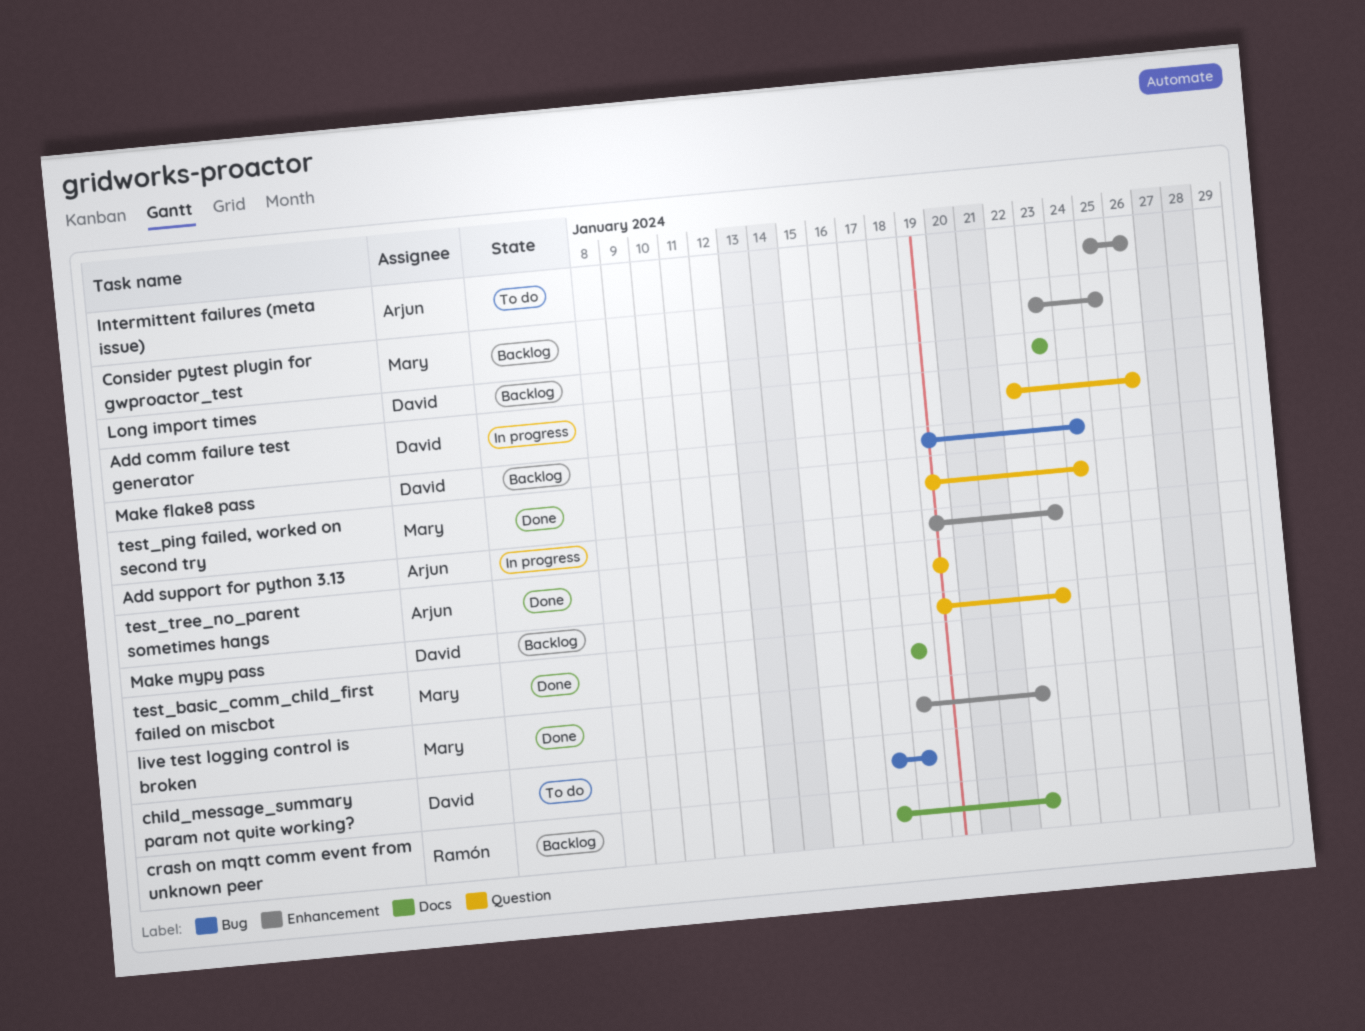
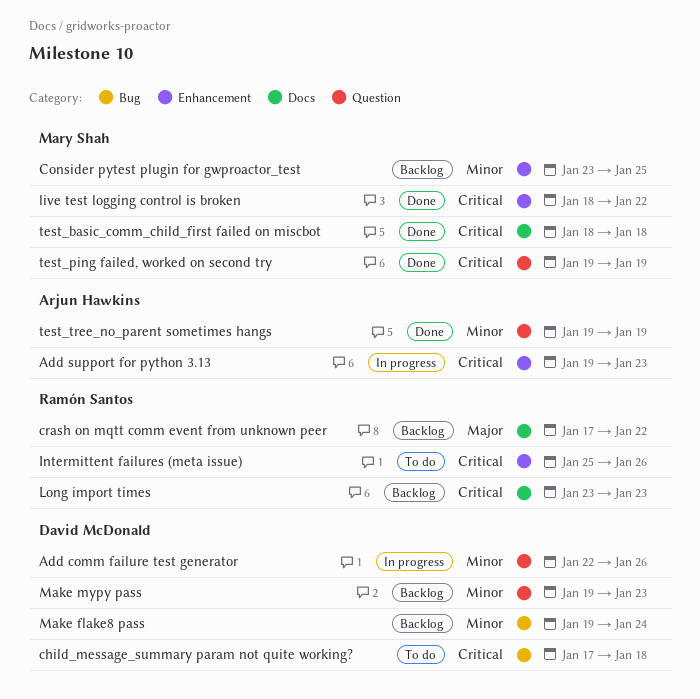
Intermittent failures (meta issue), owner: Arjun Hawkins -> Ramón Santos
Long import times, owner: David McDonald -> Ramón Santos
test_ping failed, worked on second try, due: Jan 24 -> Jan 19

